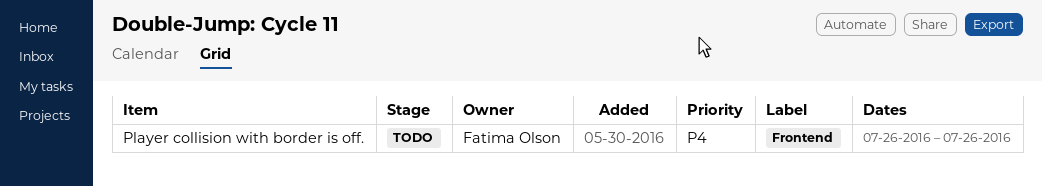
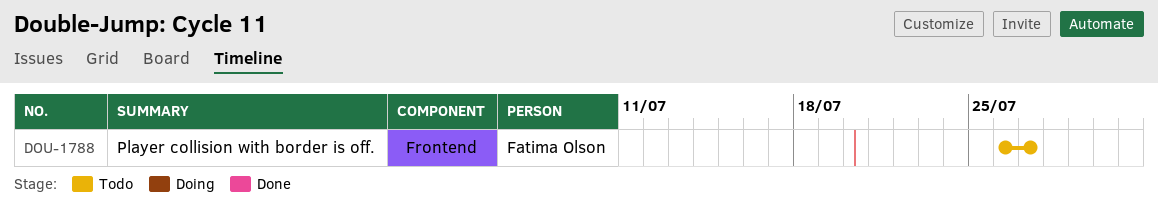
Player collision with border is off., due: Jul 26 -> Jul 27

